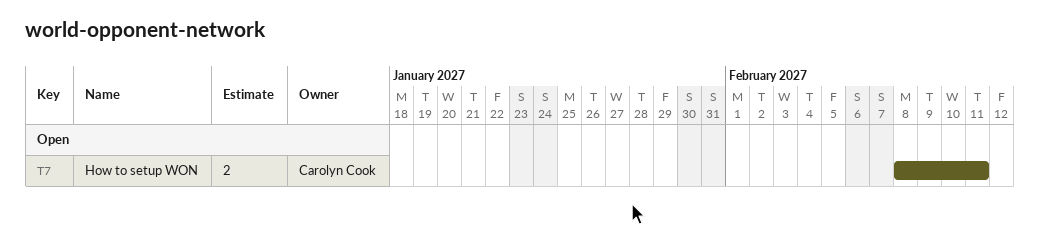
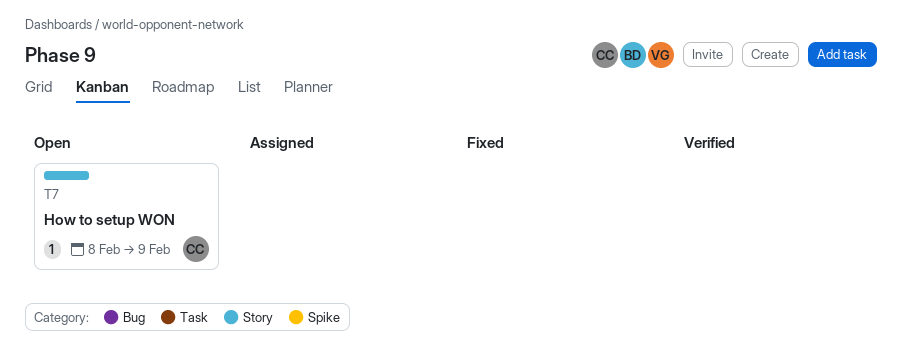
T7, estimate: 2 -> 1
T7, due: Feb 11 -> Feb 9

